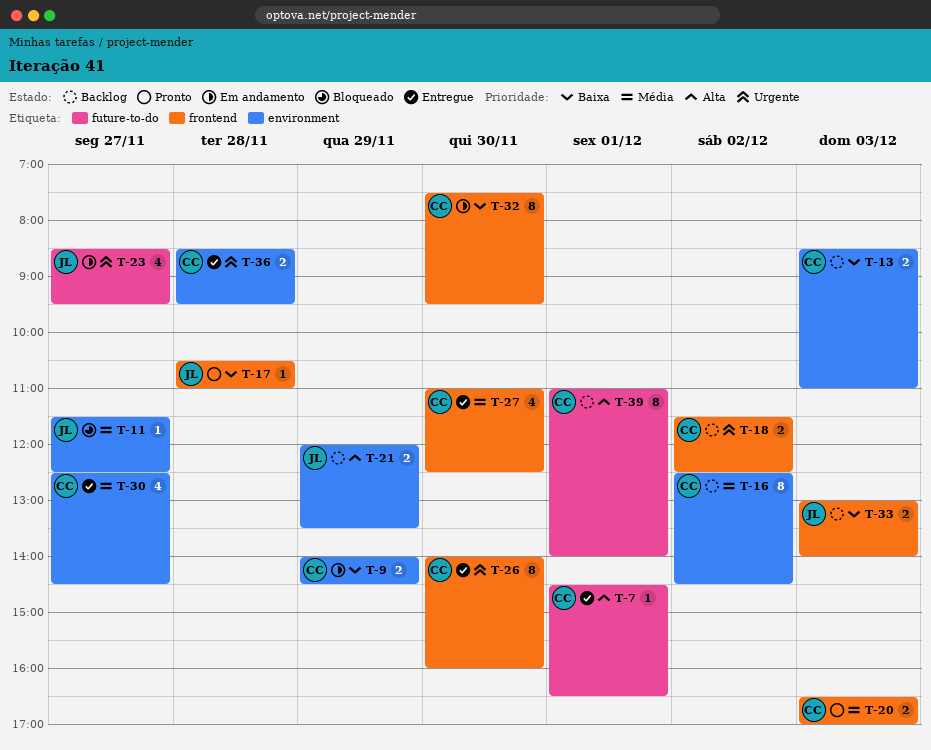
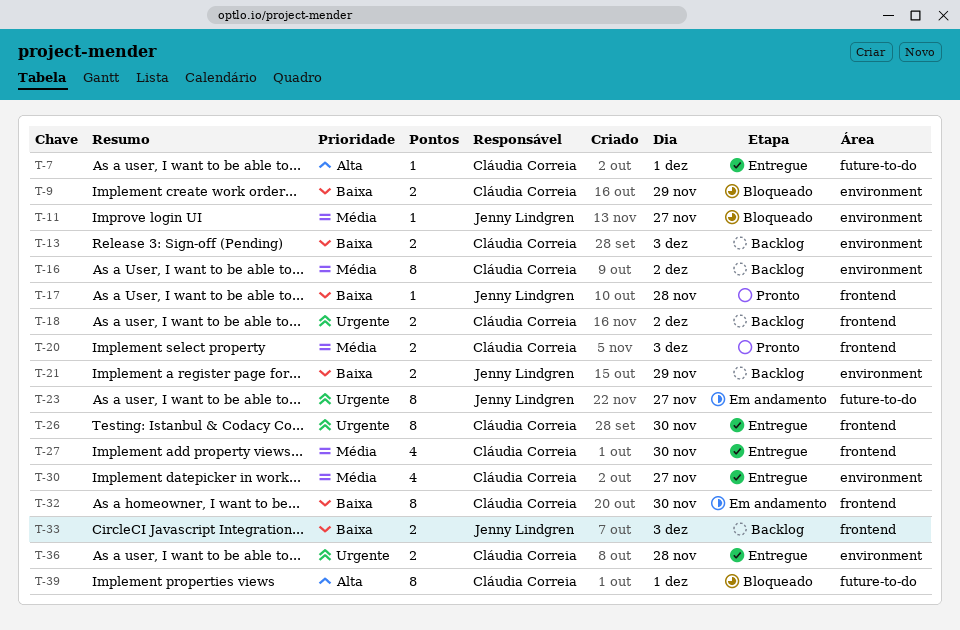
T-9, status: Em andamento -> Bloqueado
T-21, priority: Alta -> Baixa
T-23, estimate: 4 -> 8
T-39, status: Backlog -> Bloqueado

